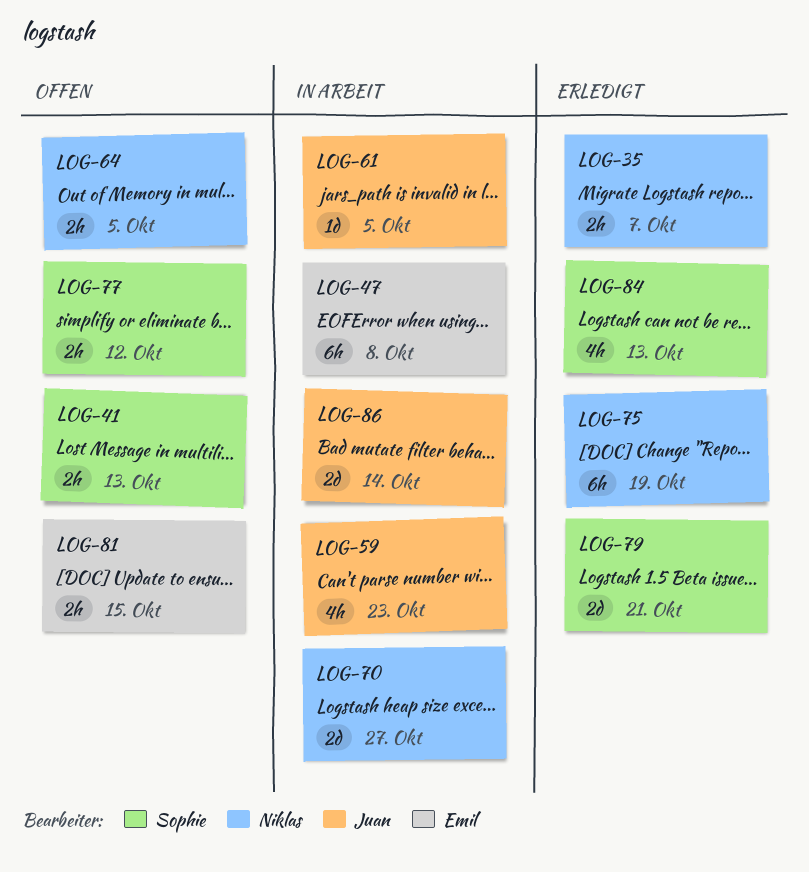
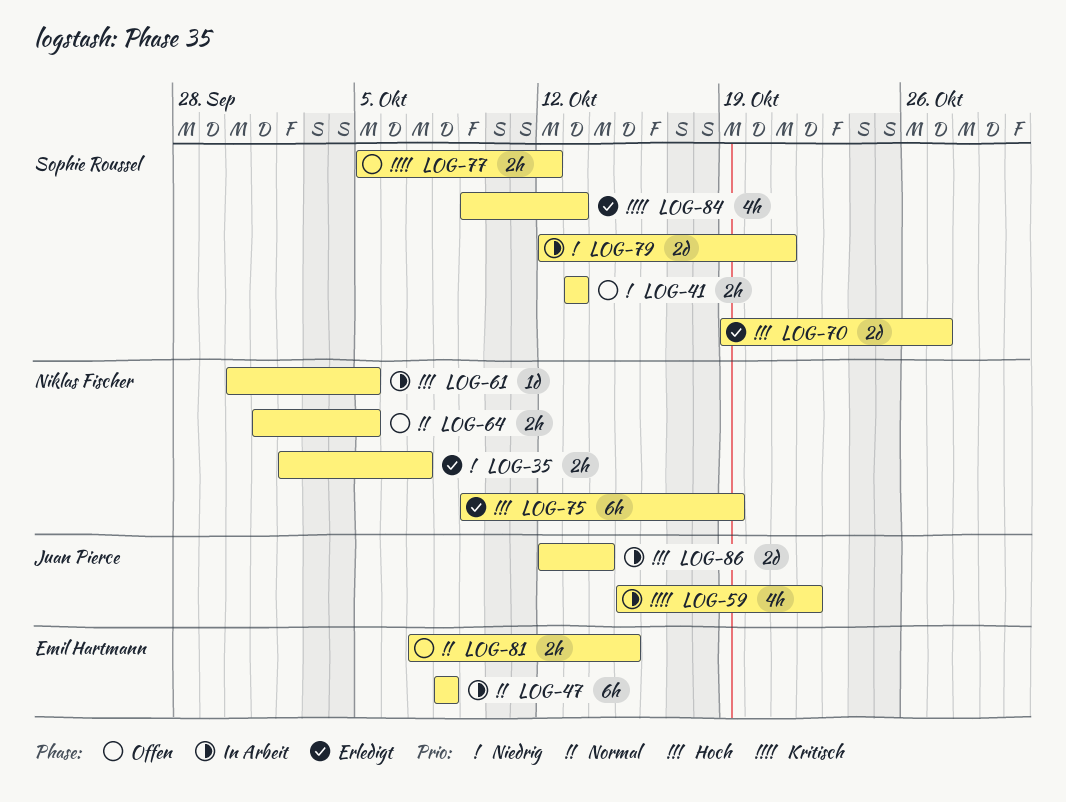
LOG-59, due: Oct 23 -> Oct 22
LOG-61, owner: Juan Pierce -> Niklas Fischer
LOG-70, status: In Arbeit -> Erledigt
LOG-70, owner: Niklas Fischer -> Sophie Roussel
LOG-79, status: Erledigt -> In Arbeit

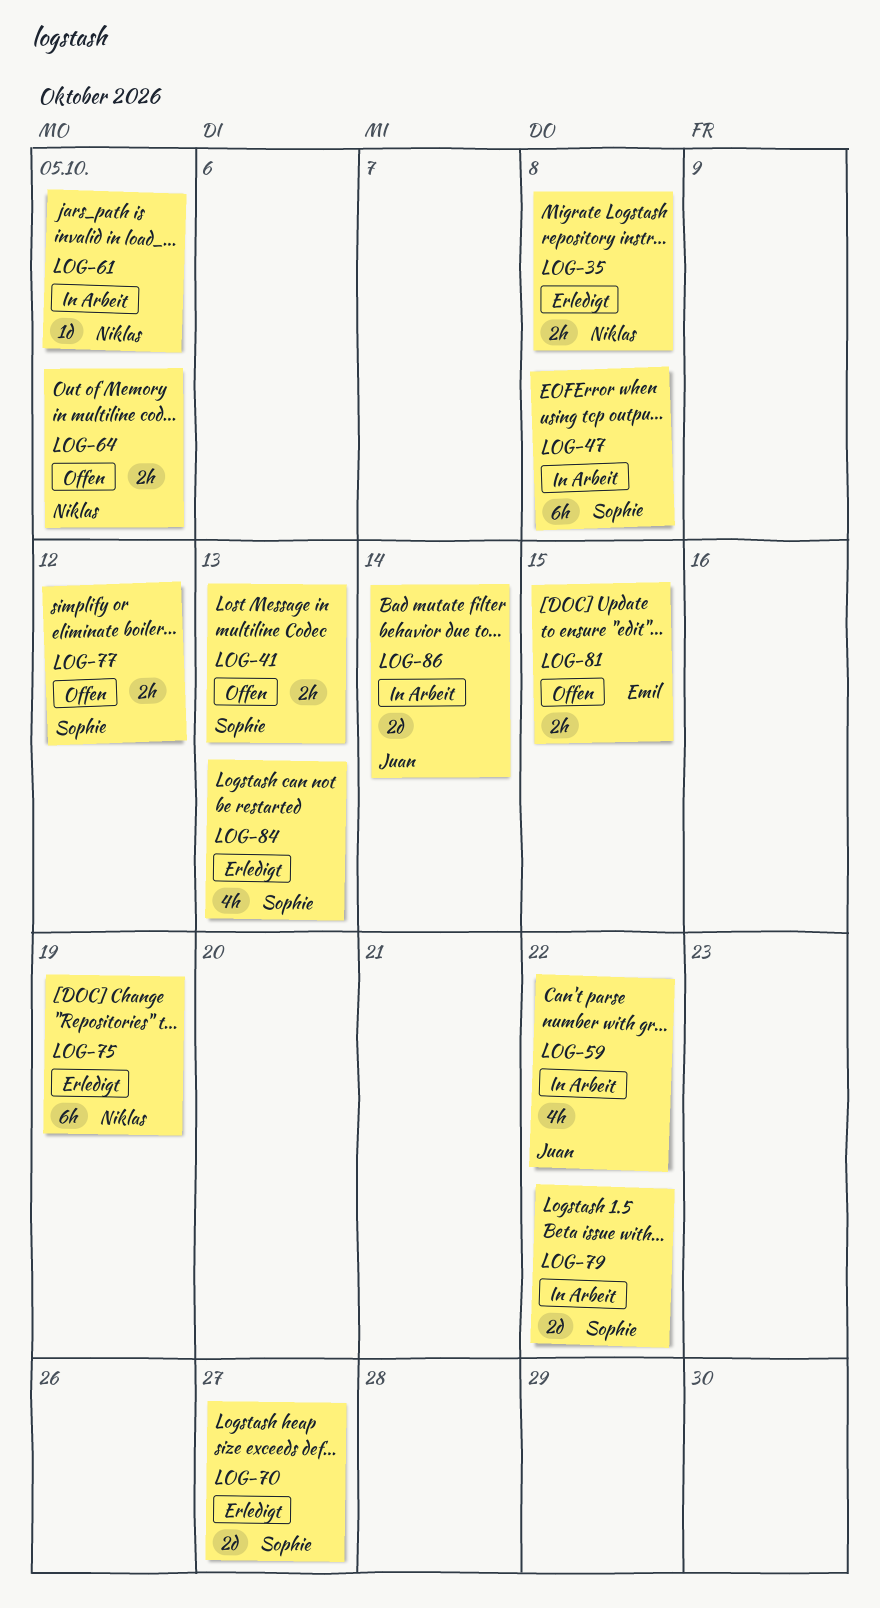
LOG-35, due: Oct 7 -> Oct 8
LOG-47, owner: Emil Hartmann -> Sophie Roussel
LOG-79, due: Oct 21 -> Oct 22

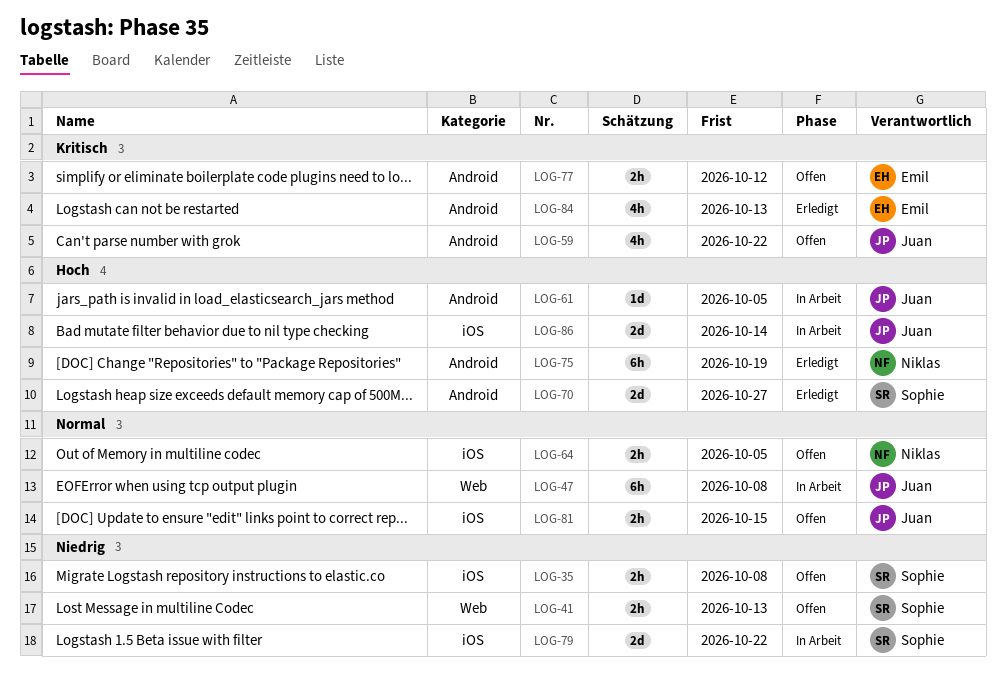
LOG-35, status: Erledigt -> Offen
LOG-35, owner: Niklas -> Sophie
LOG-47, owner: Sophie -> Juan
LOG-59, status: In Arbeit -> Offen
LOG-61, owner: Niklas -> Juan
LOG-77, owner: Sophie -> Emil
LOG-81, owner: Emil -> Juan
LOG-84, owner: Sophie -> Emil

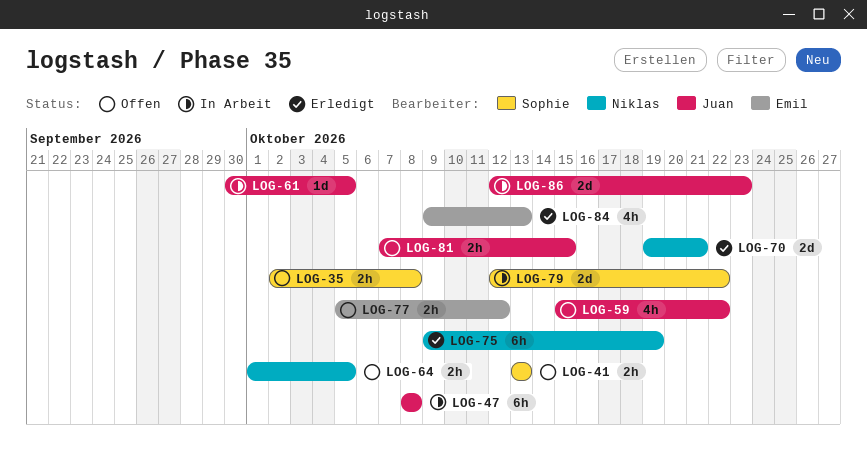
LOG-70, owner: Sophie -> Niklas
LOG-70, due: Oct 27 -> Oct 21
LOG-86, due: Oct 14 -> Oct 23

